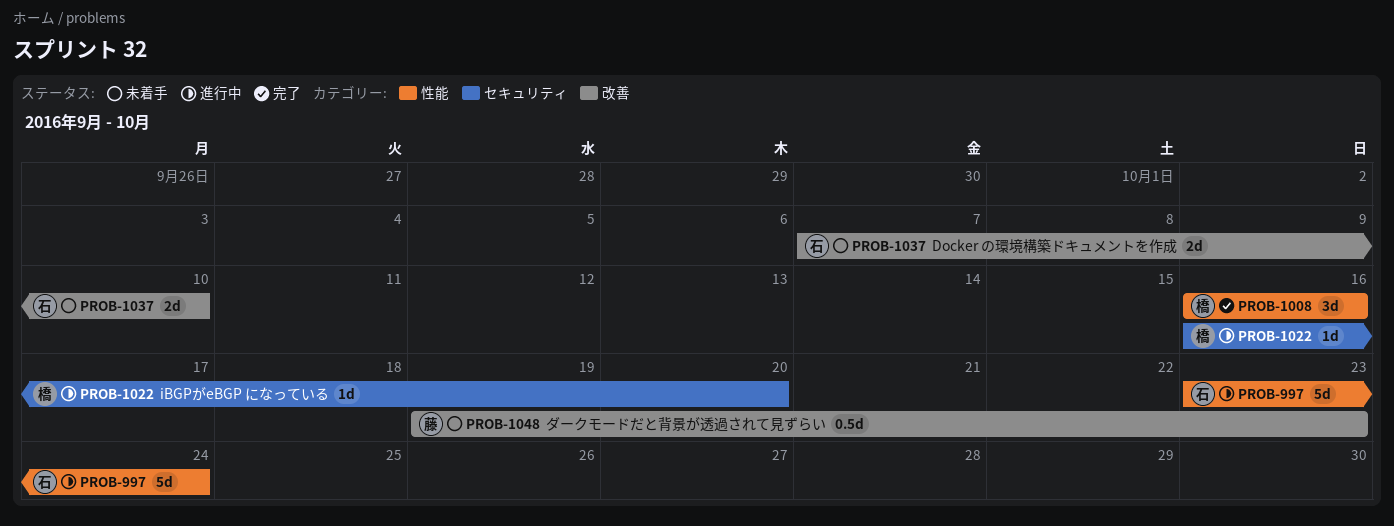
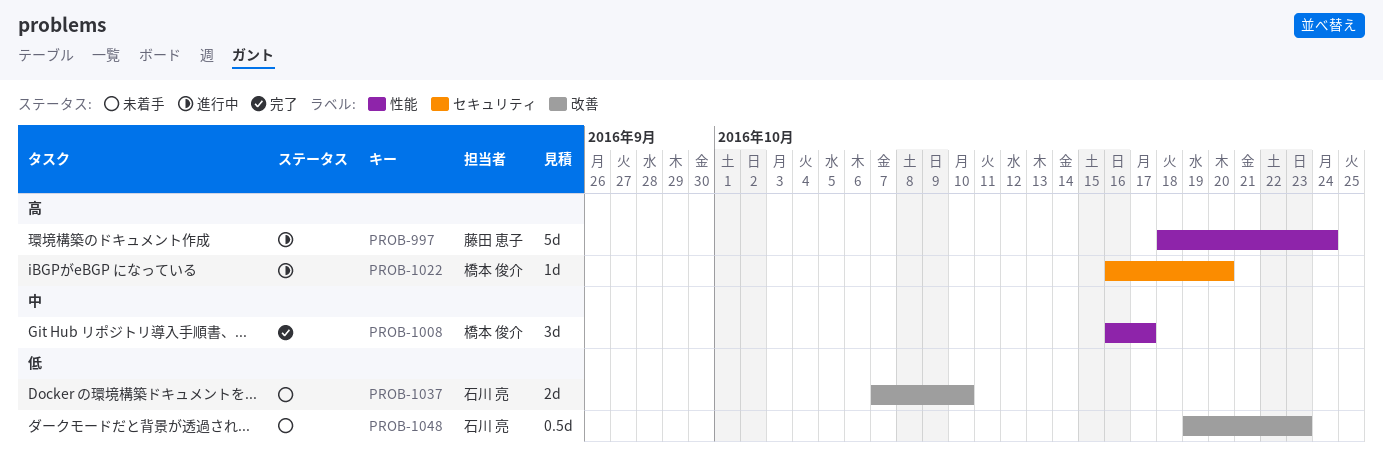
PROB-997, owner: 石川 亮 -> 藤田 恵子
PROB-997, start: Oct 23 -> Oct 18
PROB-1008, due: Oct 16 -> Oct 17
PROB-1048, owner: 藤田 恵子 -> 石川 亮

